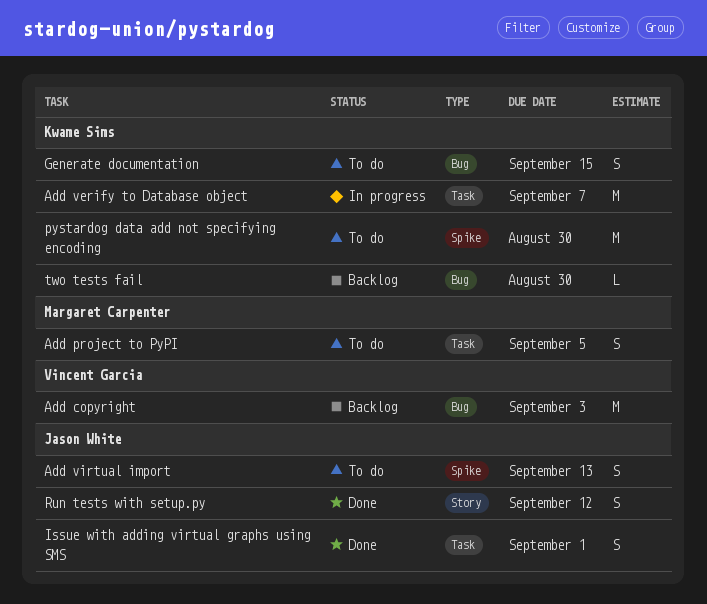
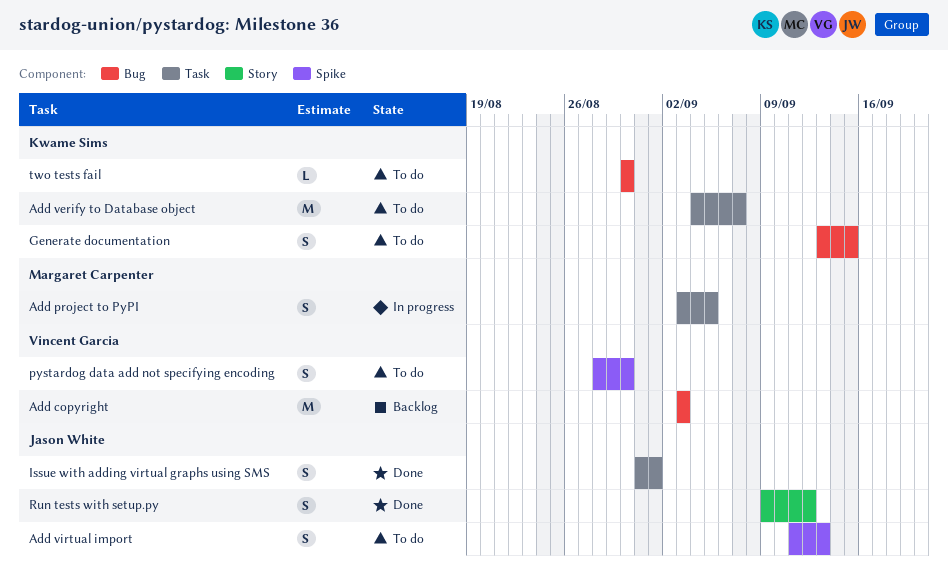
Add project to PyPI, status: To do -> In progress
Add verify to Database object, status: In progress -> To do
pystardog data add not specifying encoding, owner: Kwame Sims -> Vincent Garcia
pystardog data add not specifying encoding, estimate: M -> S
two tests fail, status: Backlog -> To do

